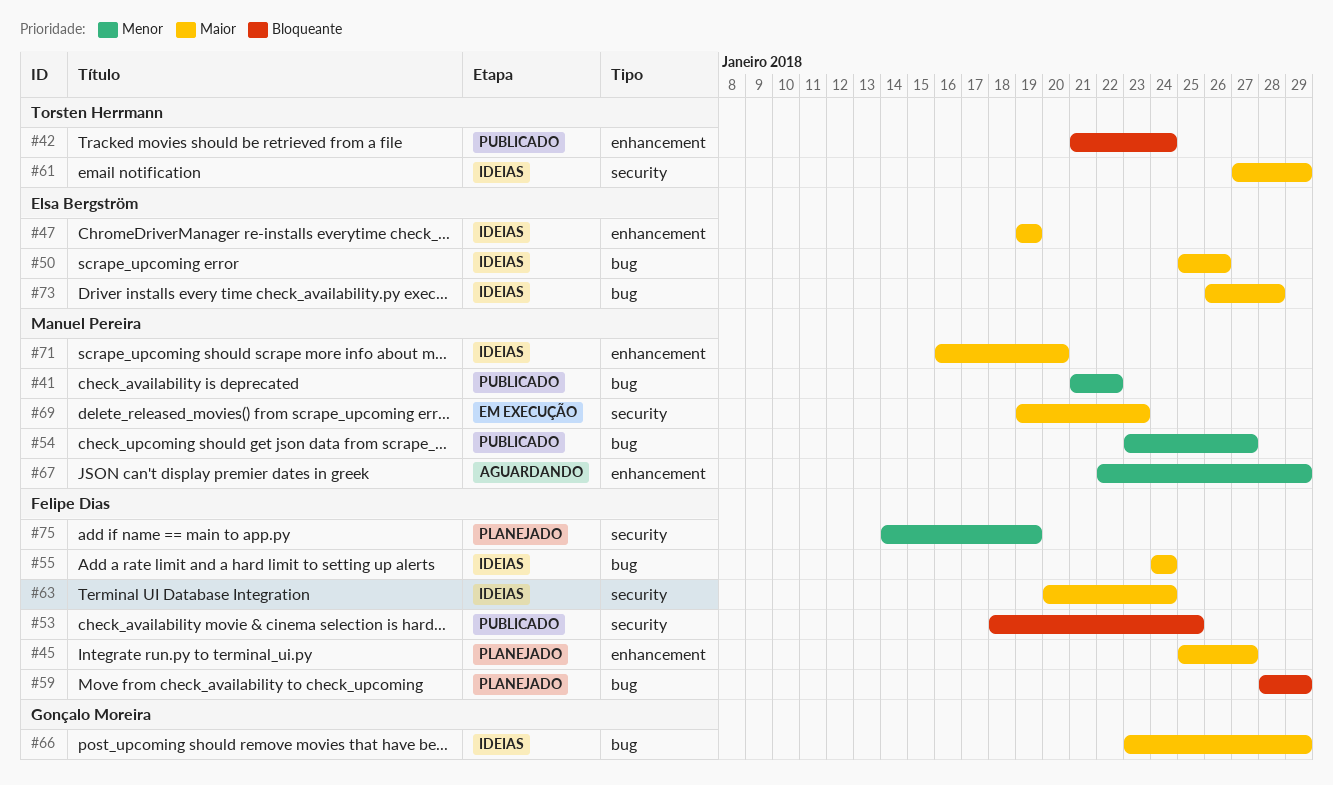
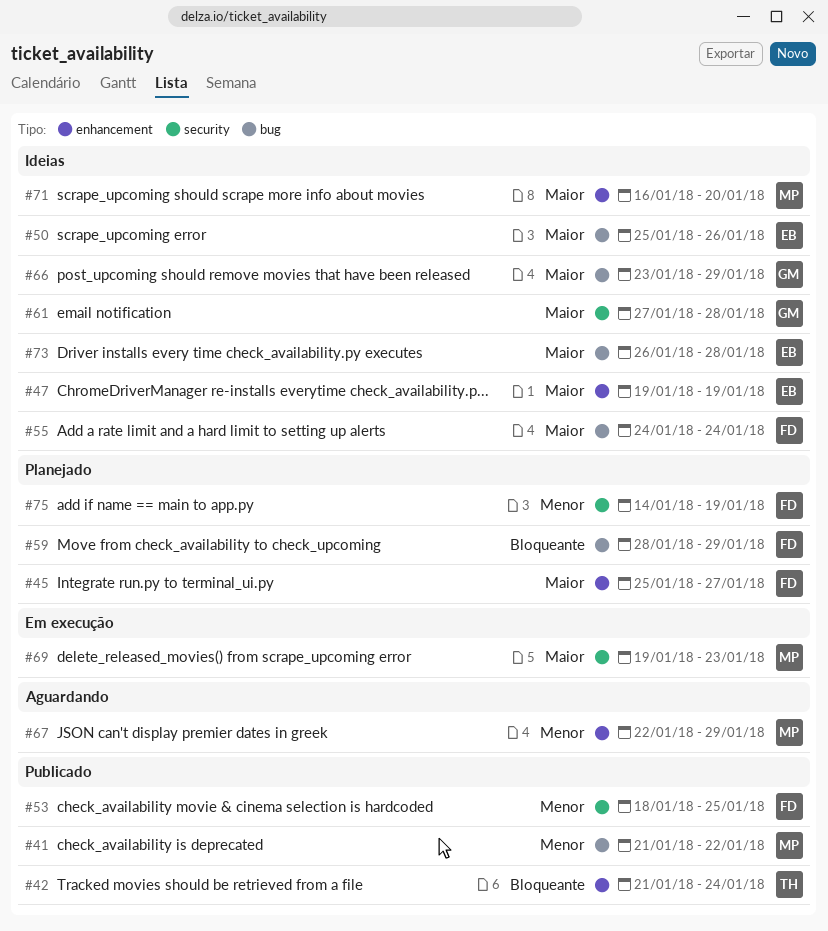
#53, priority: Bloqueante -> Menor
#54: present -> none
#61, owner: Torsten Herrmann -> Gonçalo Moreira
#61, due: Jan 29 -> Jan 28
#63: present -> none

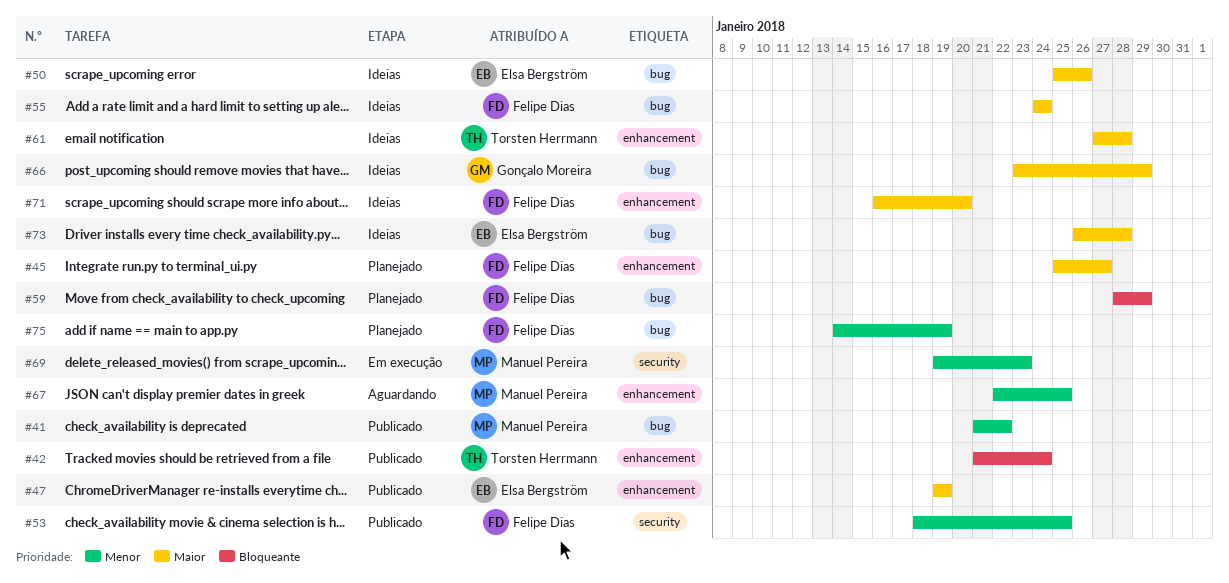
#47, status: Ideias -> Publicado
#61, owner: Gonçalo Moreira -> Torsten Herrmann
#61, label: security -> enhancement
#67, due: Jan 29 -> Jan 25
#69, priority: Maior -> Menor
#71, owner: Manuel Pereira -> Felipe Dias
#75, label: security -> bug

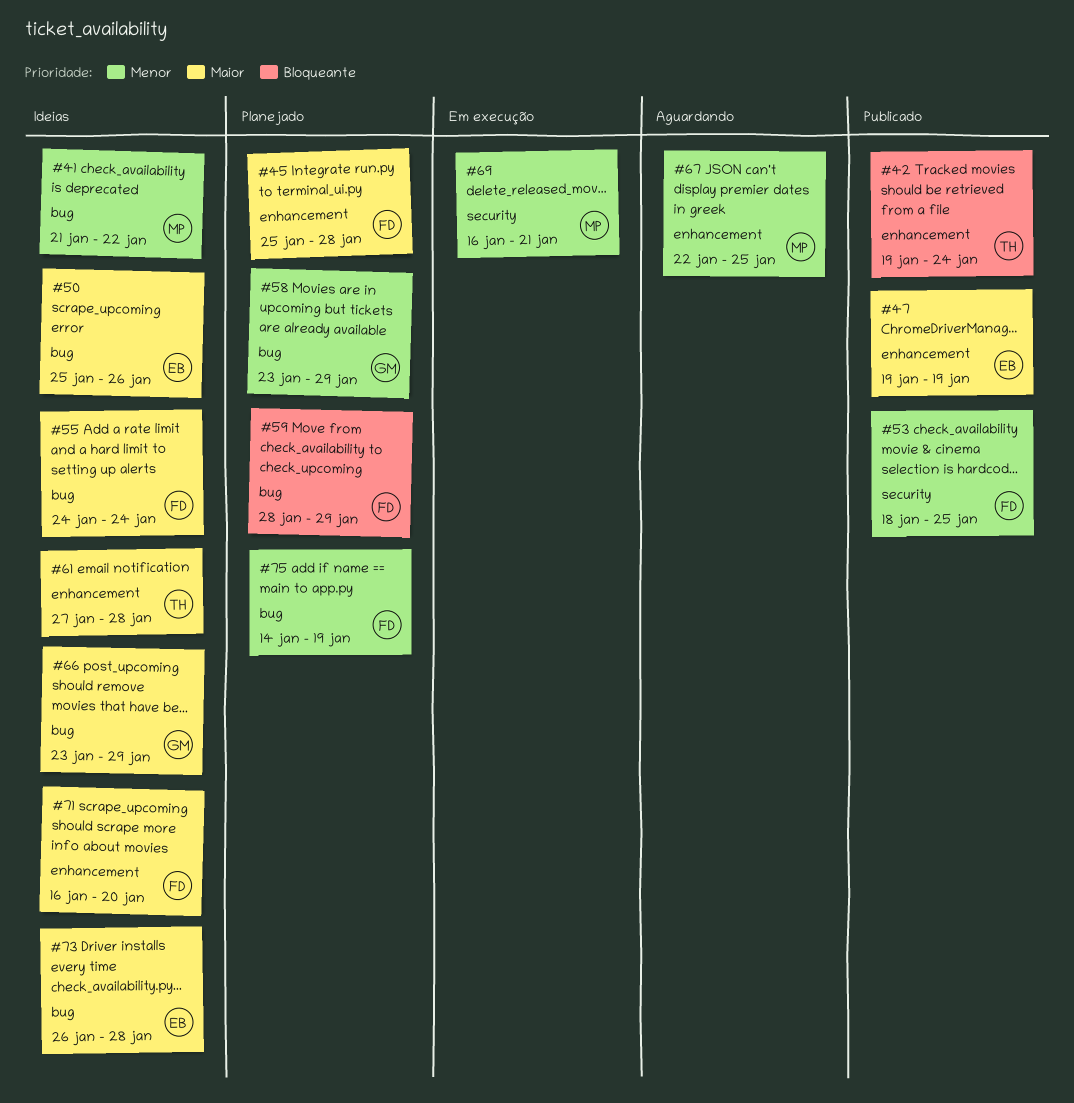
#41, status: Publicado -> Ideias
#42, start: Jan 21 -> Jan 19
#45, due: Jan 27 -> Jan 28
#58: none -> present
#69, start: Jan 19 -> Jan 16
#69, due: Jan 23 -> Jan 21

